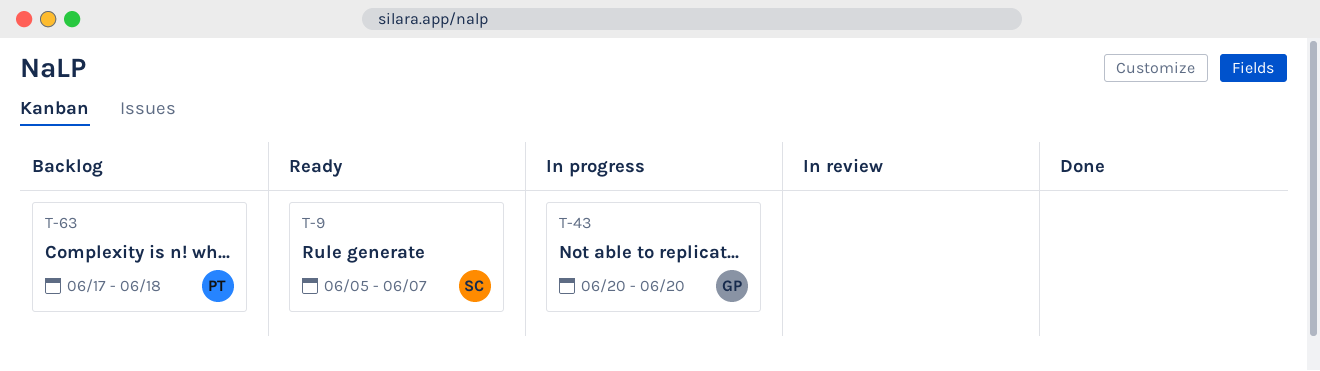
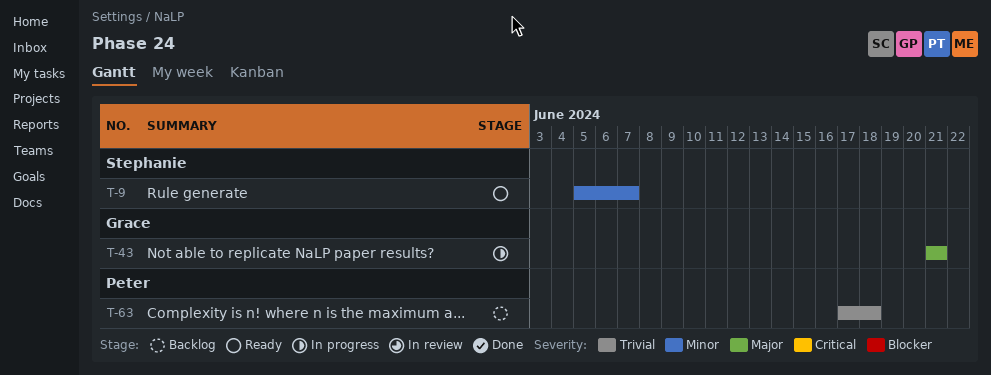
T-43, start: Jun 20 -> Jun 21
T-43, due: Jun 20 -> Jun 21

